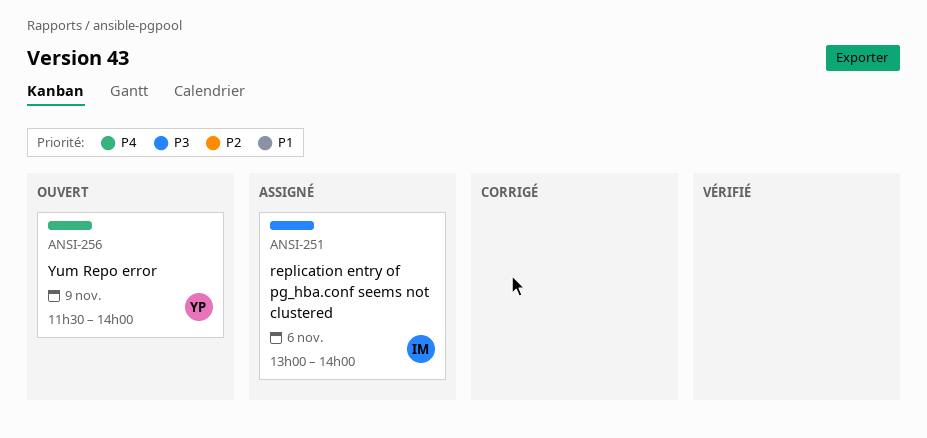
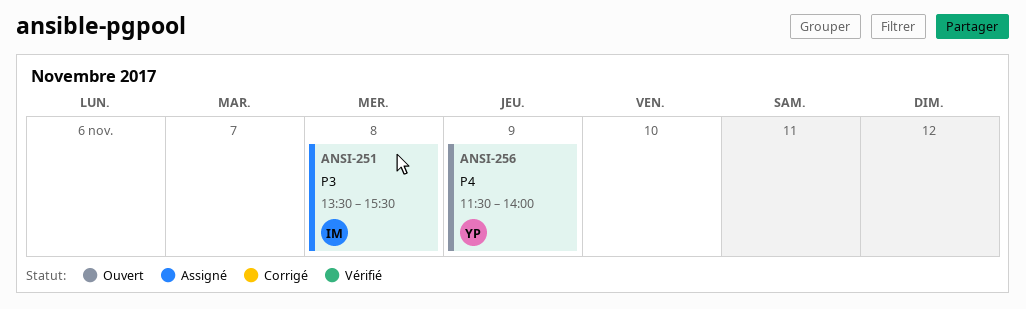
ANSI-251, day: Nov 6 -> Nov 8
ANSI-251, begins: 13:00 -> 13:30
ANSI-251, ends: 14:00 -> 15:30

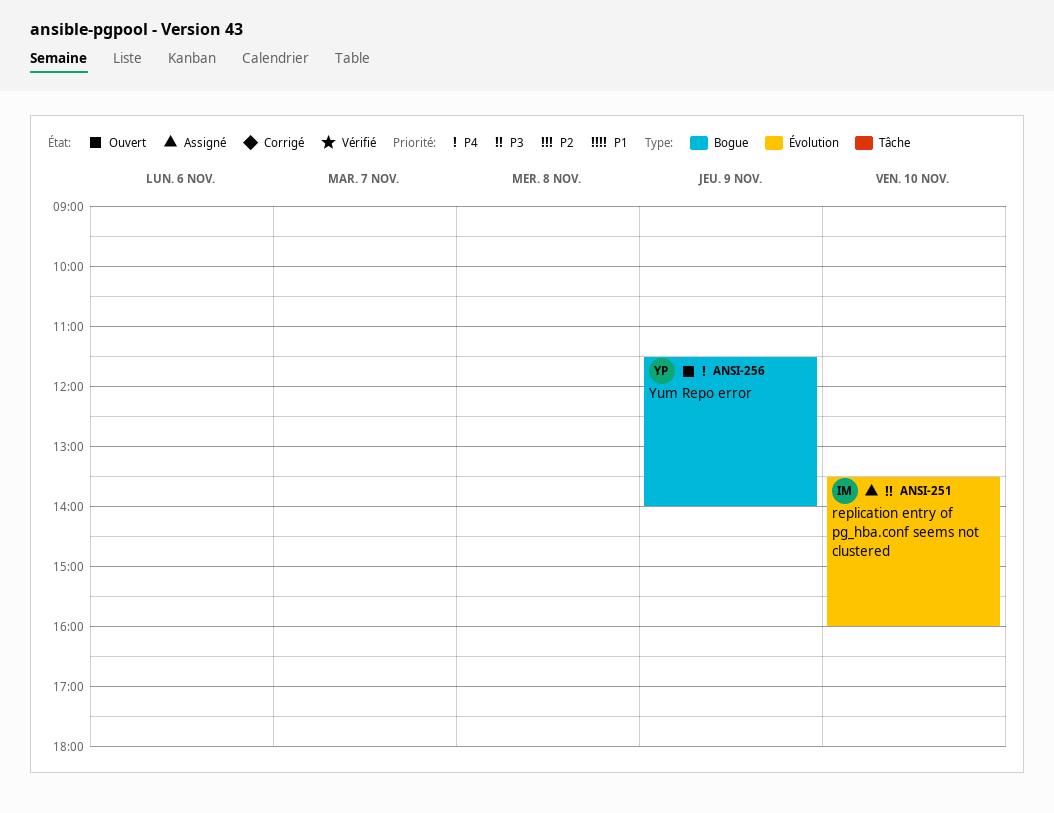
ANSI-251, day: Nov 8 -> Nov 10
ANSI-251, ends: 15:30 -> 16:00

